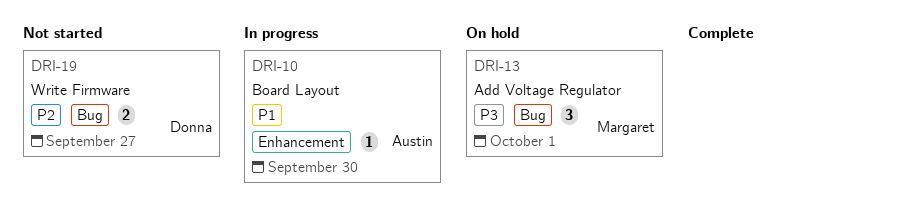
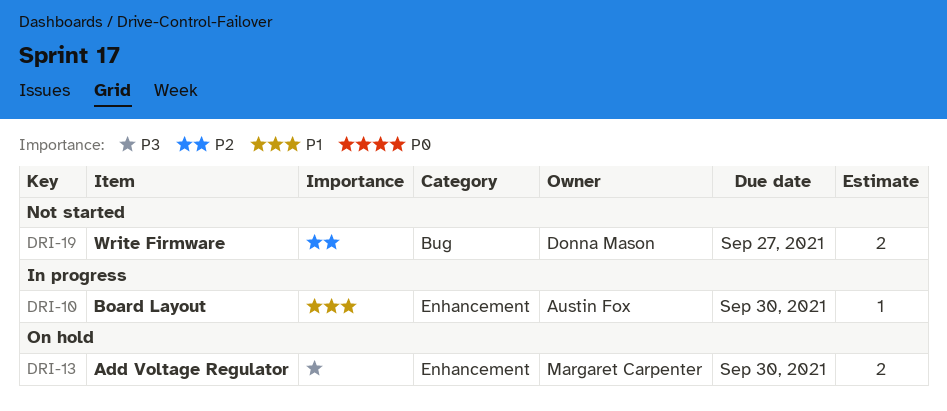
DRI-13, label: Bug -> Enhancement
DRI-13, estimate: 3 -> 2
DRI-13, due: Oct 1 -> Sep 30

